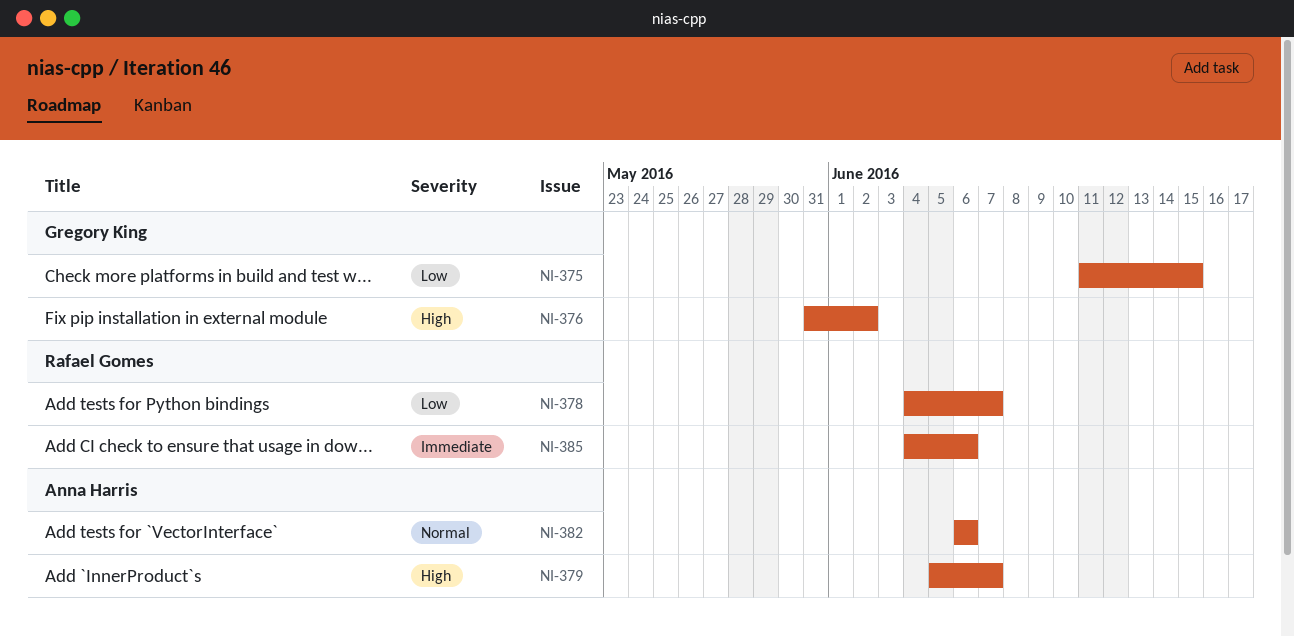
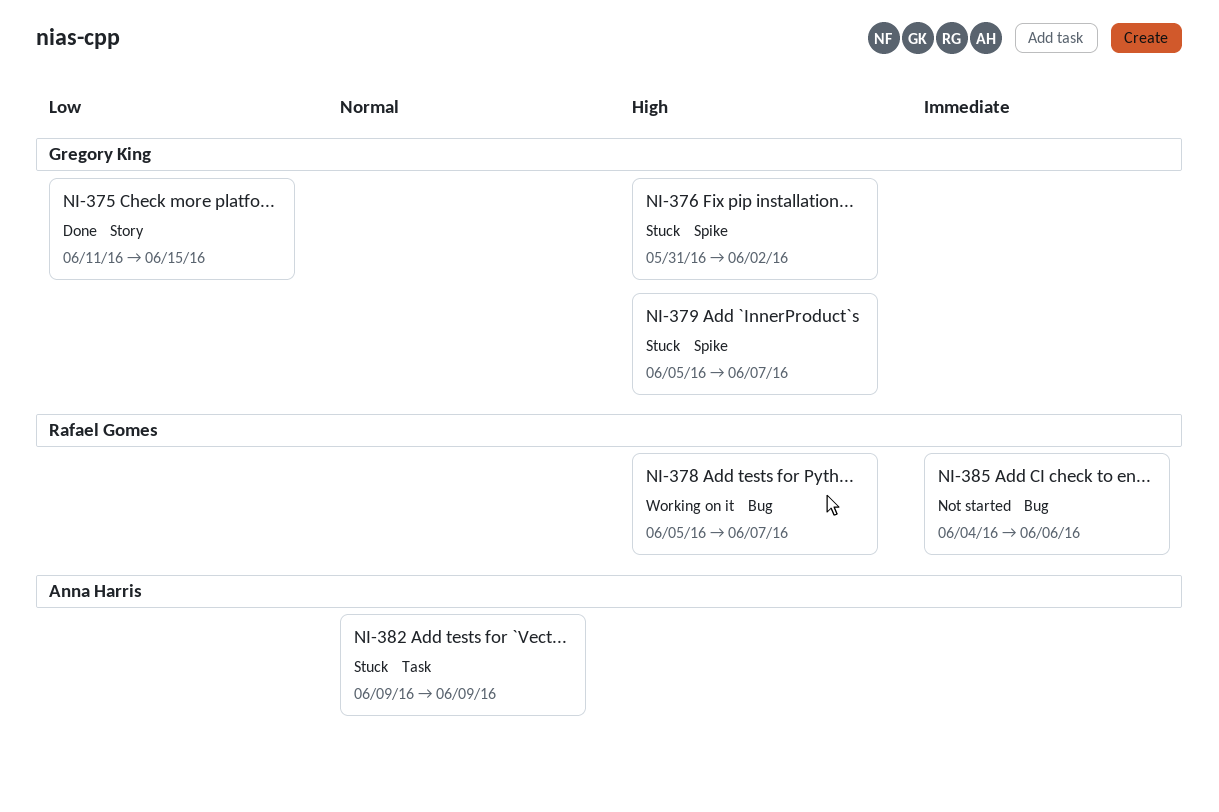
NI-378, priority: Low -> High
NI-378, start: Jun 4 -> Jun 5
NI-379, owner: Anna Harris -> Gregory King
NI-382, start: Jun 6 -> Jun 9
NI-382, due: Jun 6 -> Jun 9

